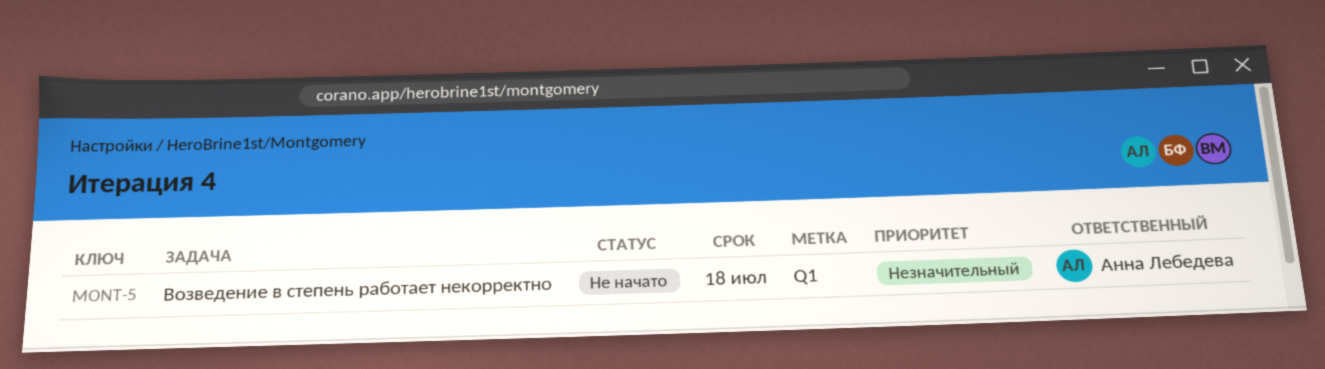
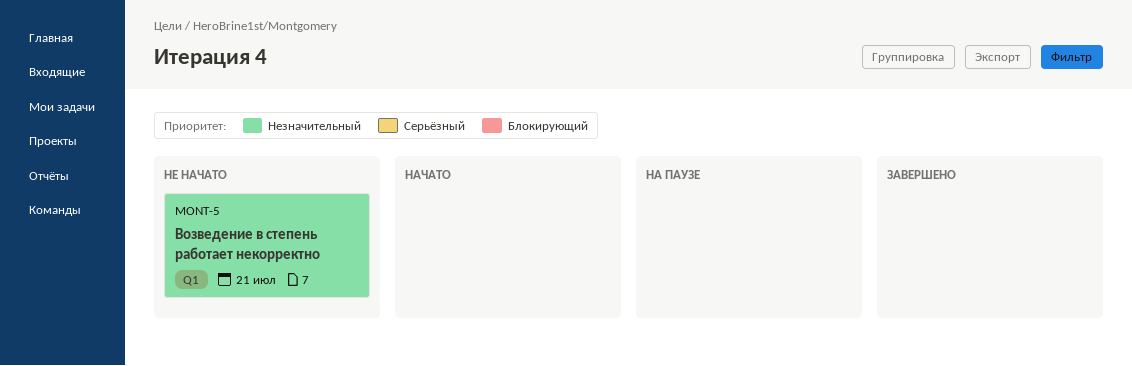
MONT-5, due: Jul 18 -> Jul 21

